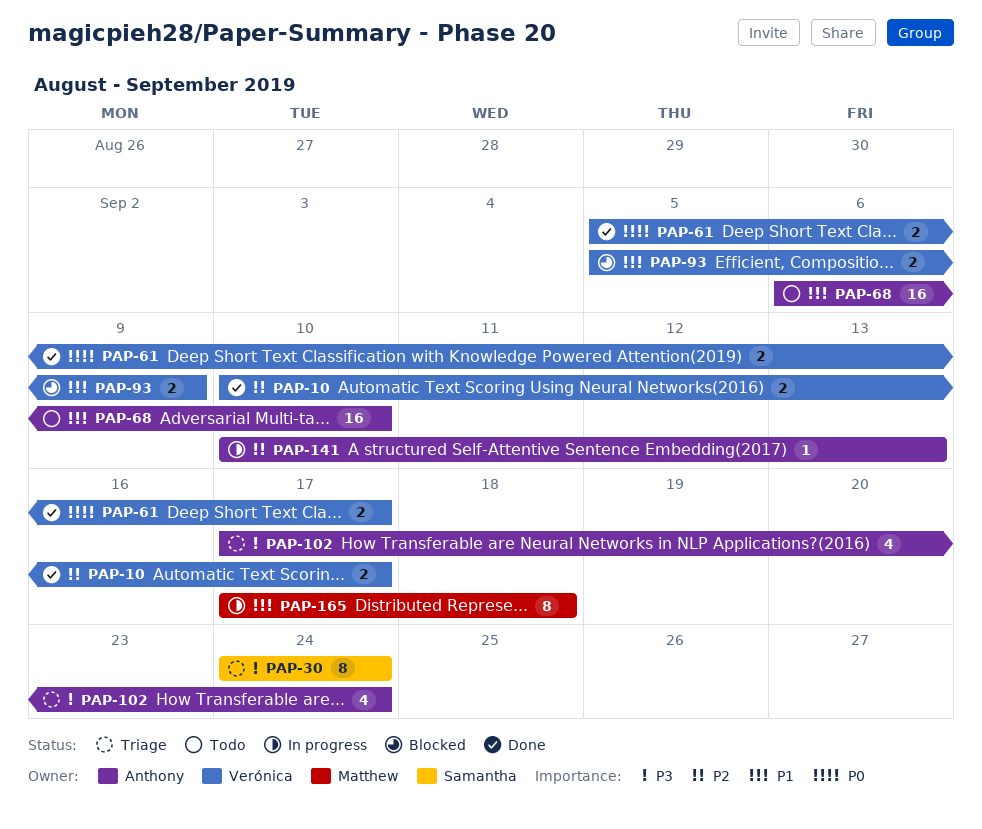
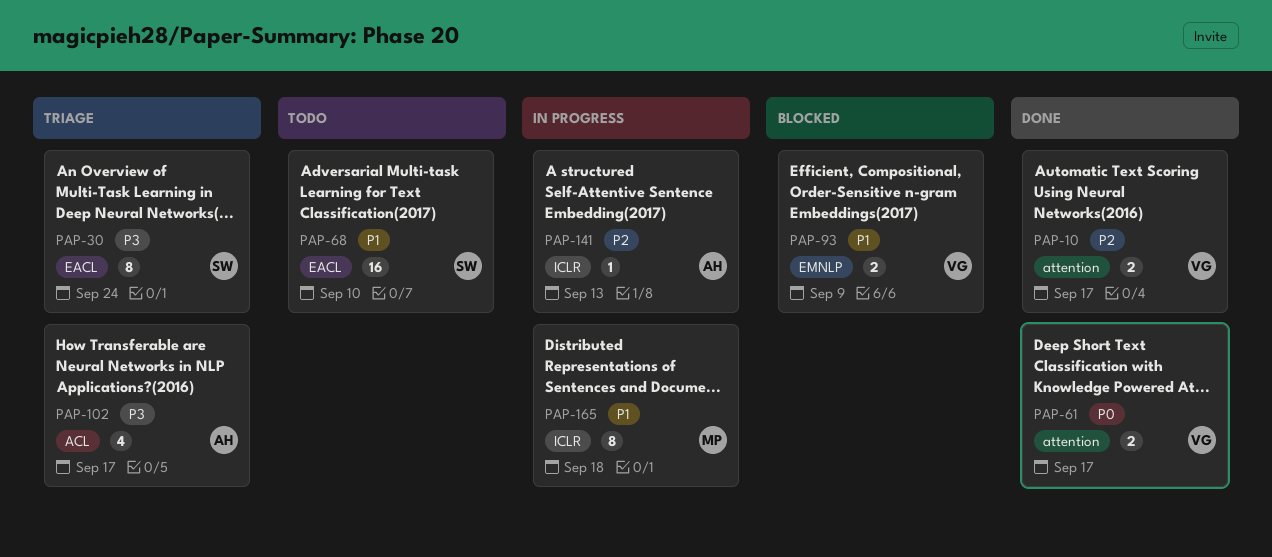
PAP-68, owner: Anthony -> Samantha
PAP-102, due: Sep 24 -> Sep 17

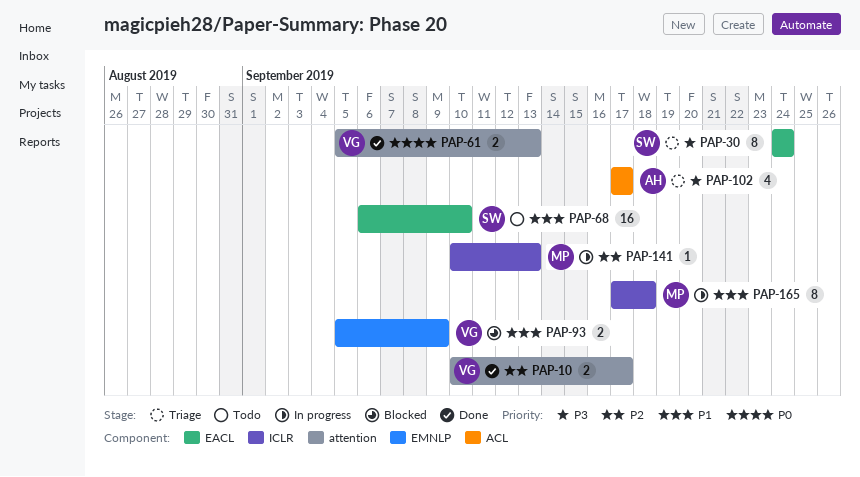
PAP-61, due: Sep 17 -> Sep 13
PAP-141, owner: AH -> MP

